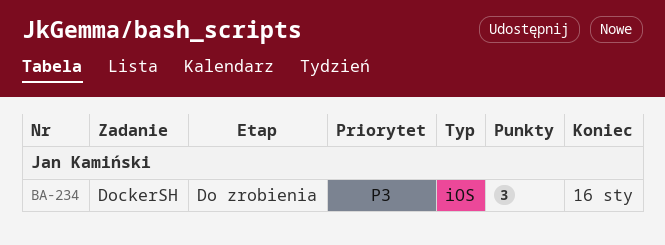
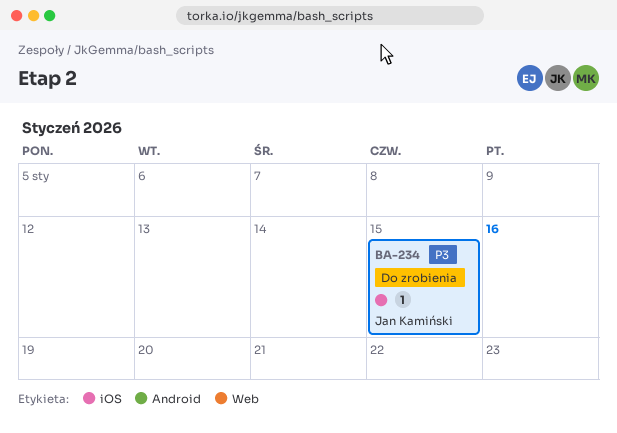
BA-234, estimate: 3 -> 1
BA-234, due: Jan 16 -> Jan 15

